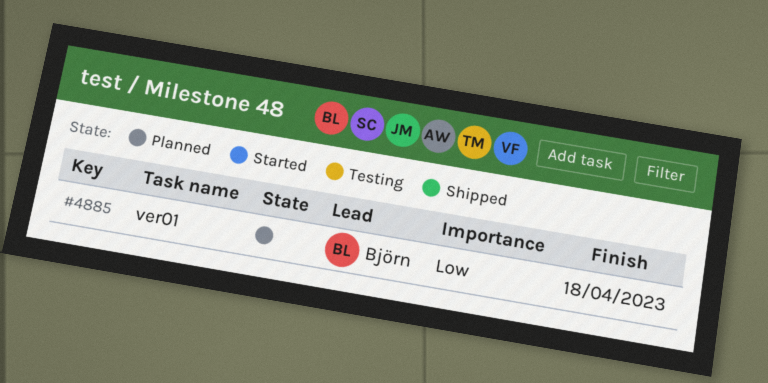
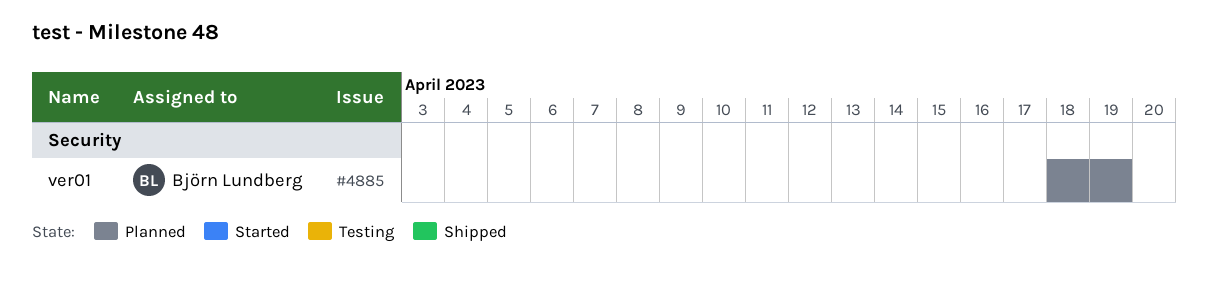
#4885, due: Apr 18 -> Apr 19

